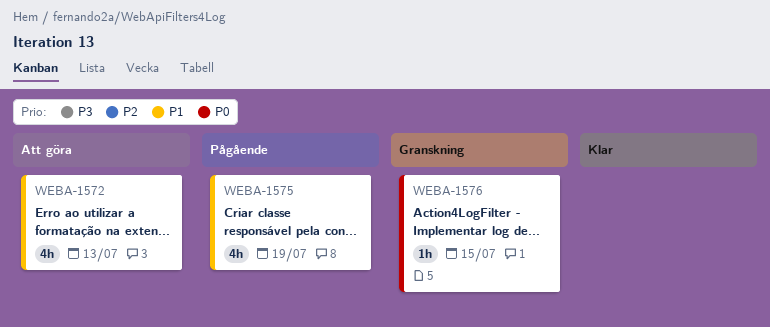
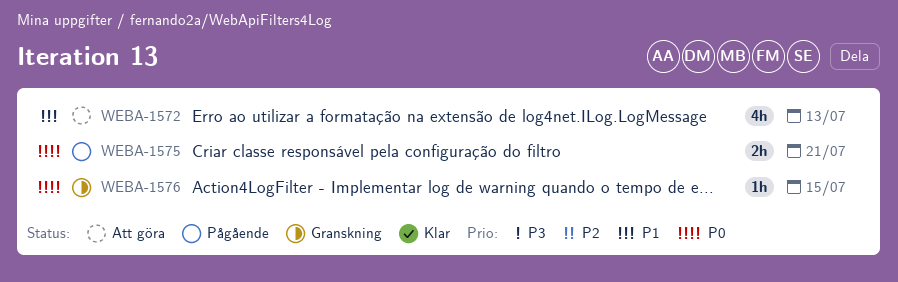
WEBA-1575, priority: P1 -> P0
WEBA-1575, estimate: 4h -> 2h
WEBA-1575, due: Jul 19 -> Jul 21

